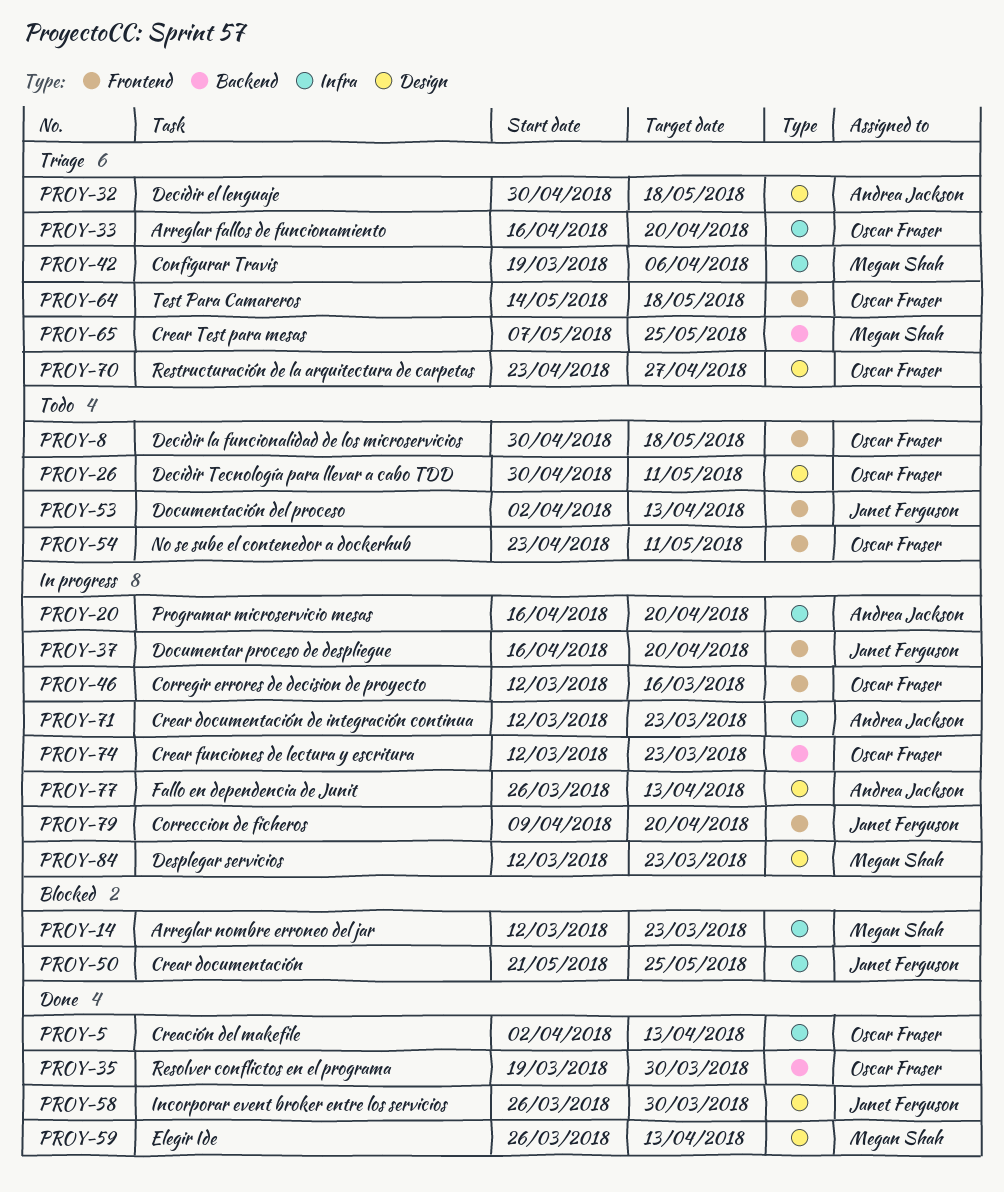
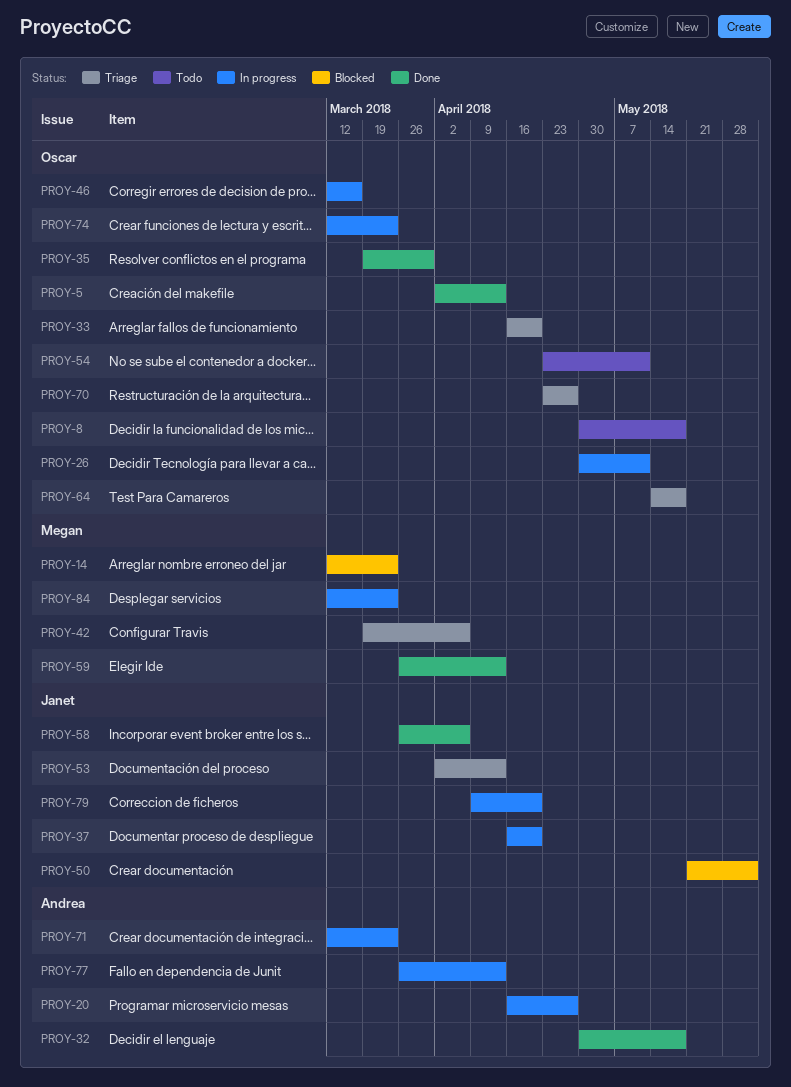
PROY-20, due: Apr 20 -> Apr 27
PROY-26, status: Todo -> In progress
PROY-32, status: Triage -> Done
PROY-50, due: May 25 -> Jun 1
PROY-53, status: Todo -> Triage
PROY-58, due: Mar 30 -> Apr 6
PROY-65: present -> none

